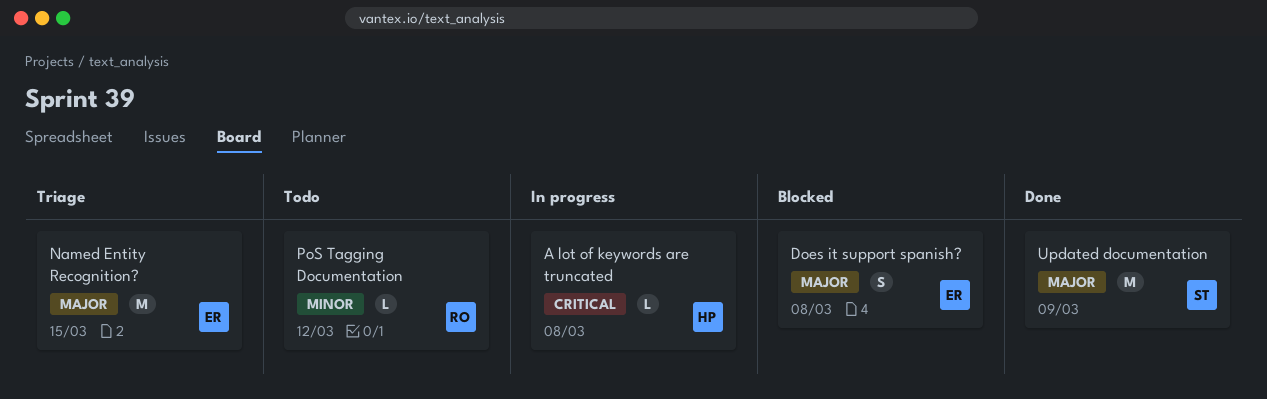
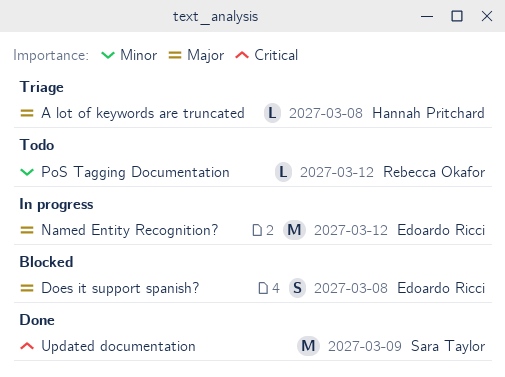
A lot of keywords are truncated, status: In progress -> Triage
A lot of keywords are truncated, priority: Critical -> Major
Named Entity Recognition?, status: Triage -> In progress
Named Entity Recognition?, due: Mar 15 -> Mar 12
Updated documentation, priority: Major -> Critical

